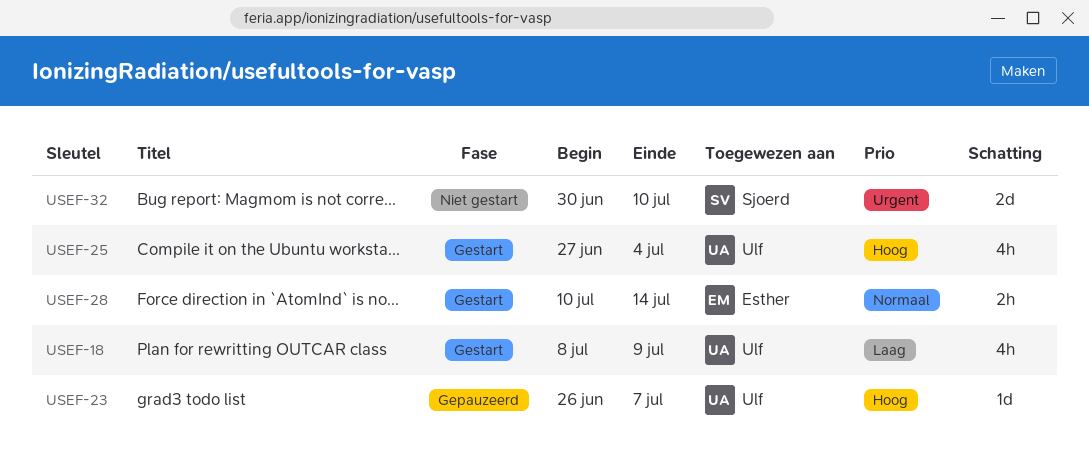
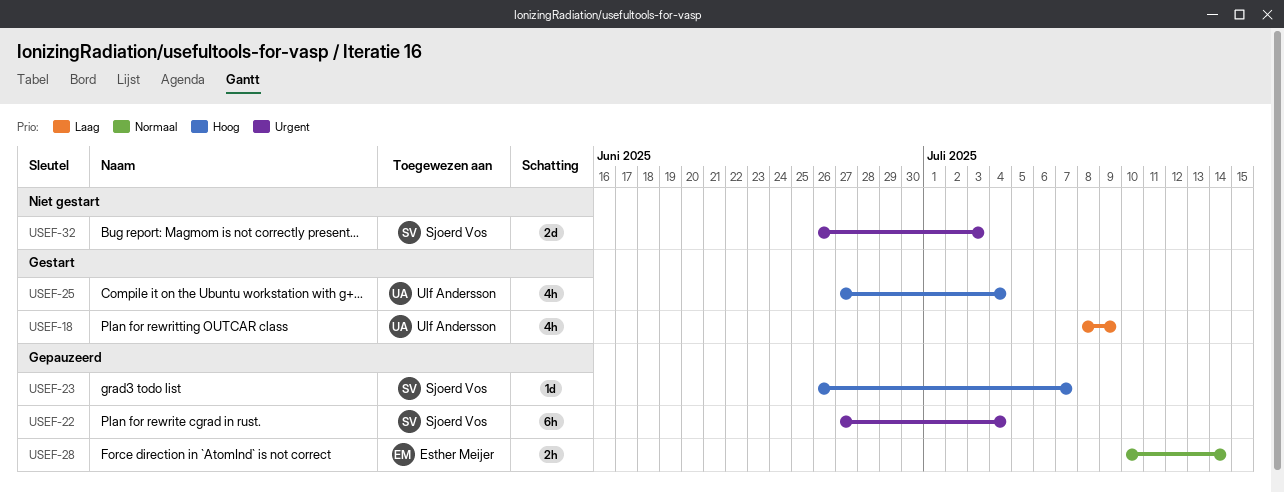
USEF-22: none -> present
USEF-23, owner: Ulf Andersson -> Sjoerd Vos
USEF-28, status: Gestart -> Gepauzeerd
USEF-32, start: Jun 30 -> Jun 26
USEF-32, due: Jul 10 -> Jul 3

